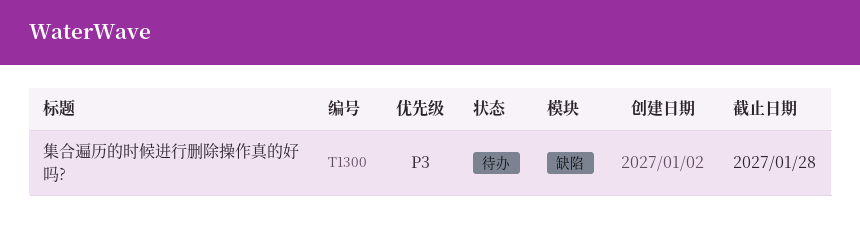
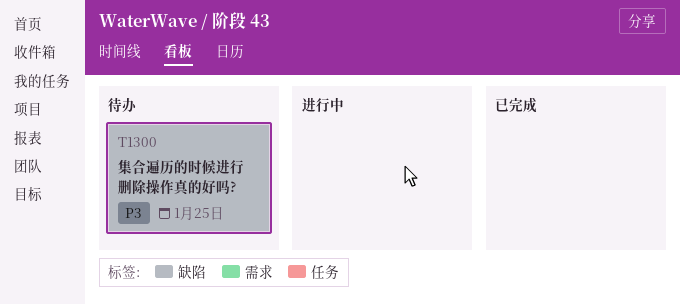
T1300, due: Jan 28 -> Jan 25

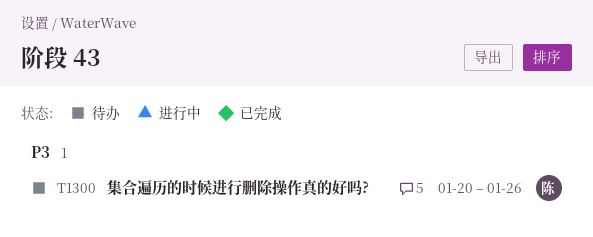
T1300, due: Jan 25 -> Jan 26

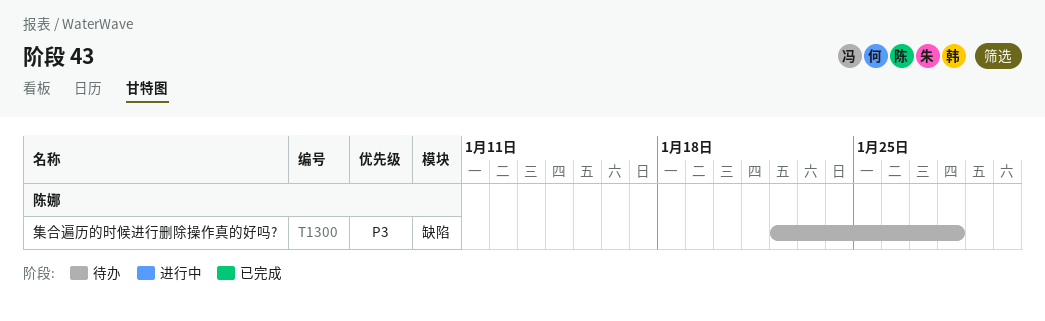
T1300, start: Jan 20 -> Jan 22
T1300, due: Jan 26 -> Jan 28

